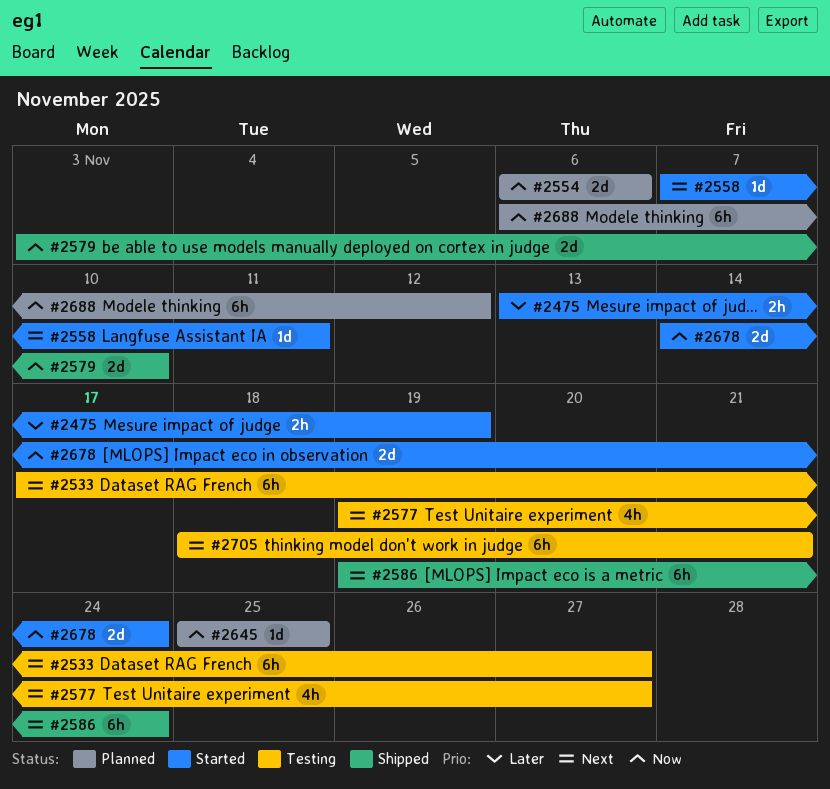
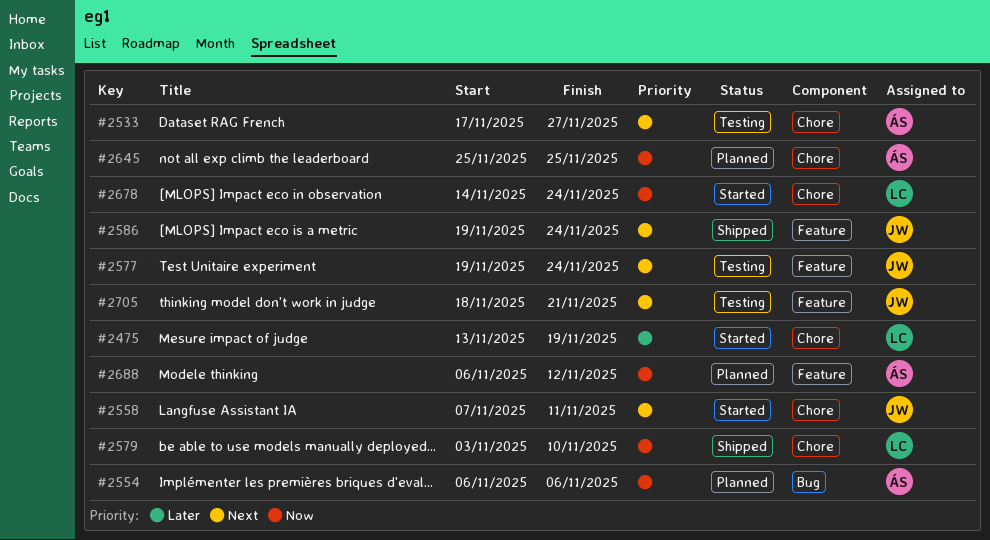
#2577, due: Nov 27 -> Nov 24

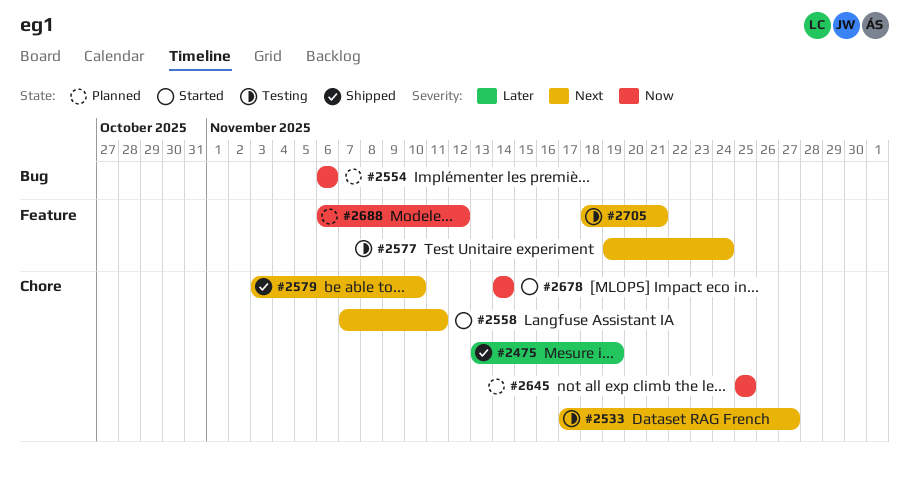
#2475, status: Started -> Shipped
#2579, priority: Now -> Next
#2586: present -> none
#2678, due: Nov 24 -> Nov 14

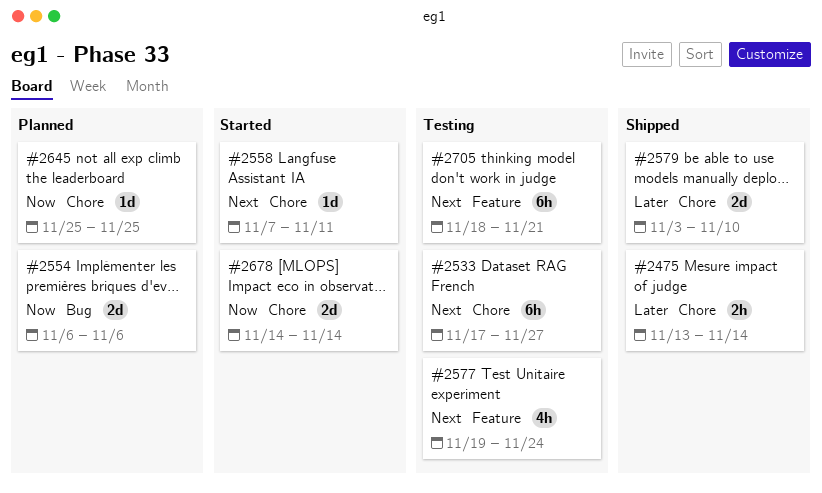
#2475, due: Nov 19 -> Nov 14
#2579, priority: Next -> Later
#2688: present -> none

